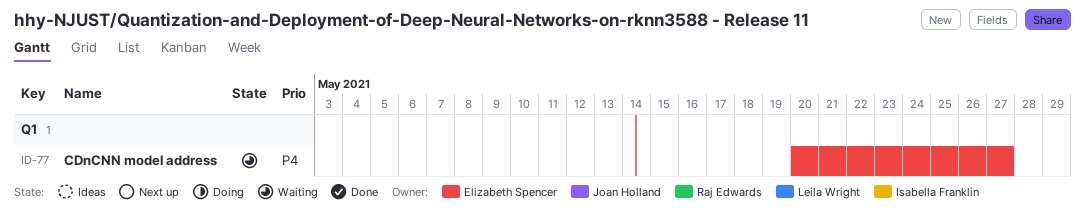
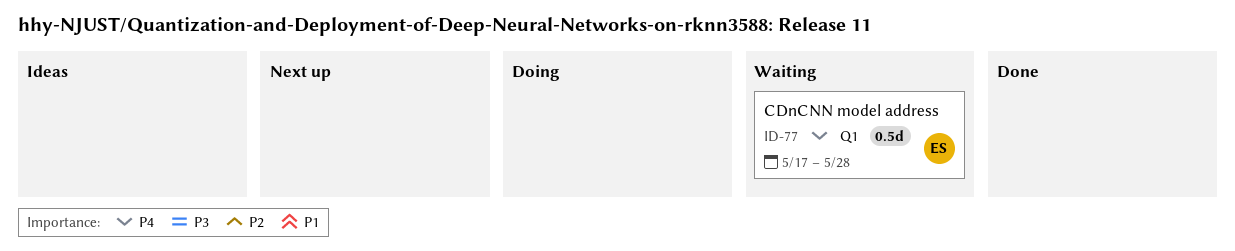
ID-77, start: May 20 -> May 17
ID-77, due: May 27 -> May 28

